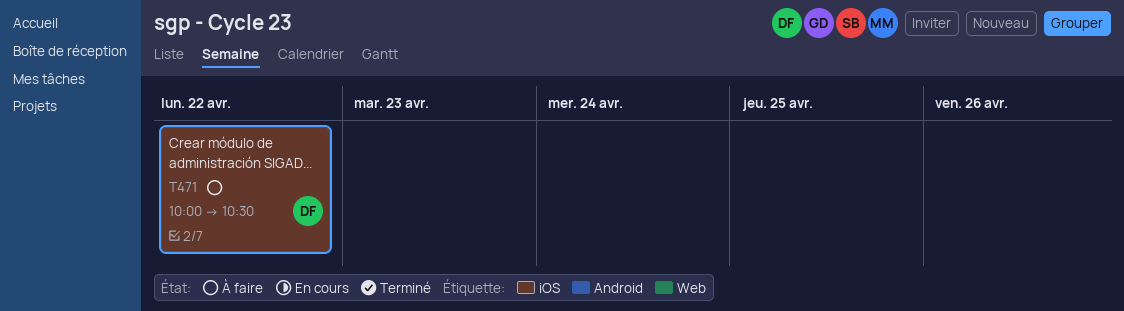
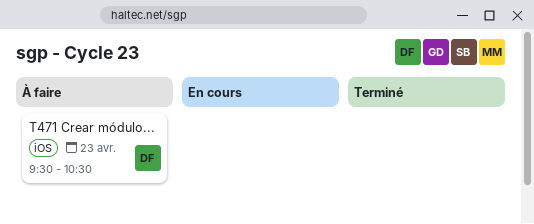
T471, day: Apr 22 -> Apr 23
T471, begins: 10:00 -> 09:30

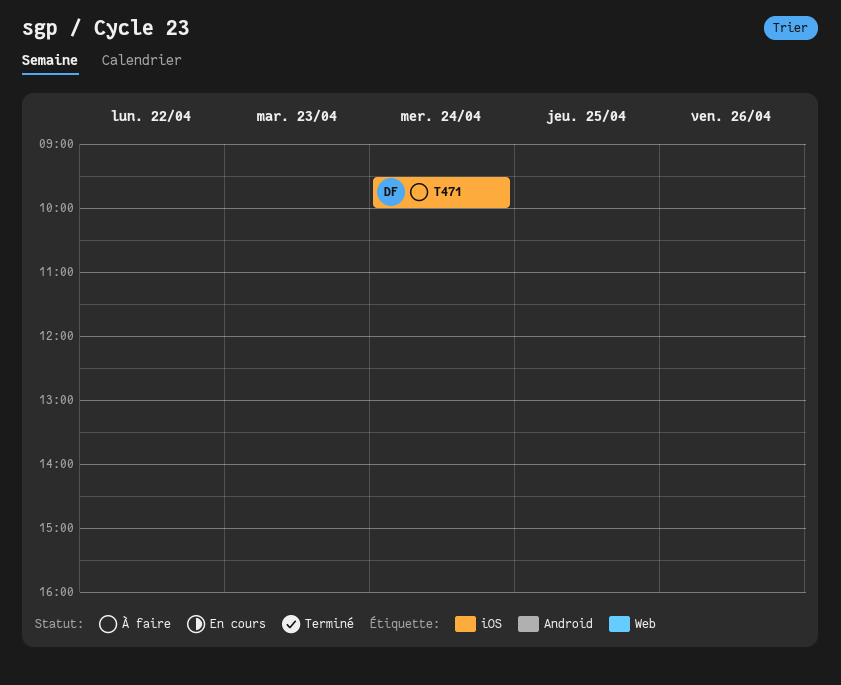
T471, day: Apr 23 -> Apr 24
T471, ends: 10:30 -> 10:00

